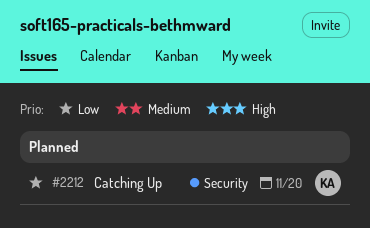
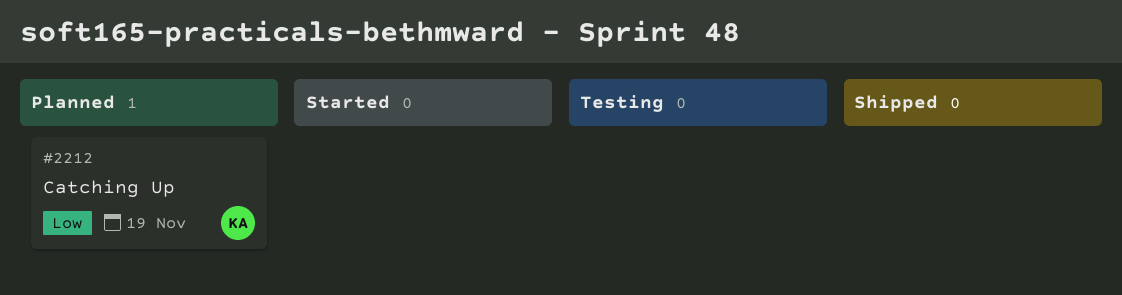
#2212, due: Nov 20 -> Nov 19

